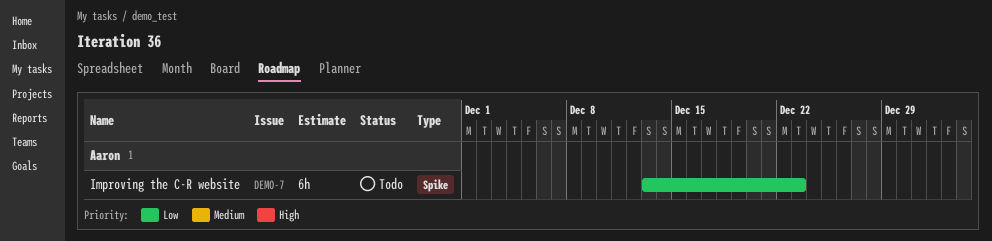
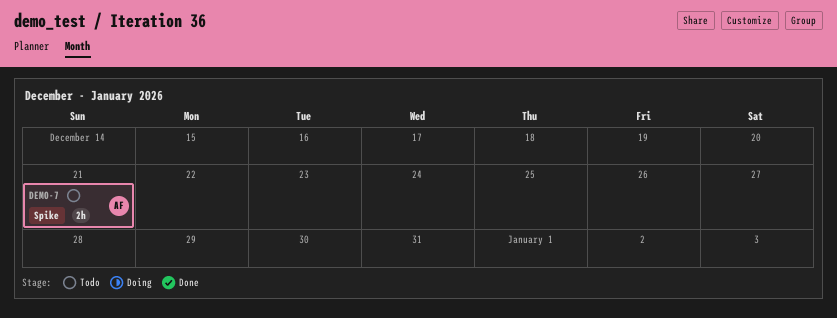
DEMO-7, estimate: 6h -> 2h
DEMO-7, due: Dec 23 -> Dec 21

